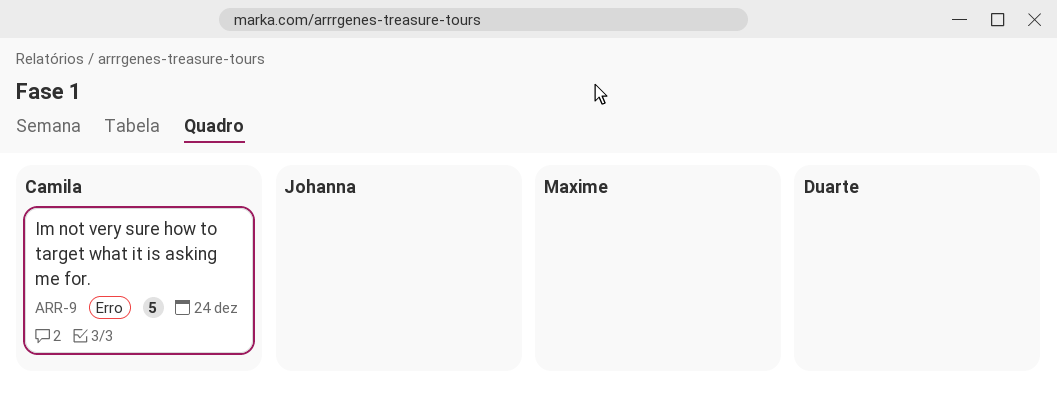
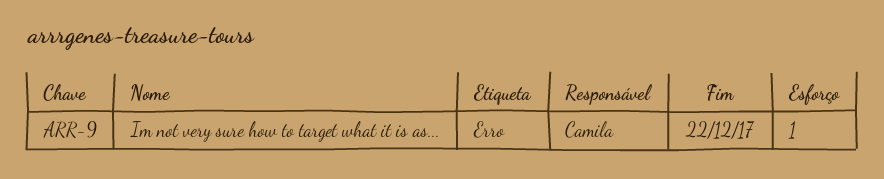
ARR-9, estimate: 5 -> 1
ARR-9, due: Dec 24 -> Dec 22

